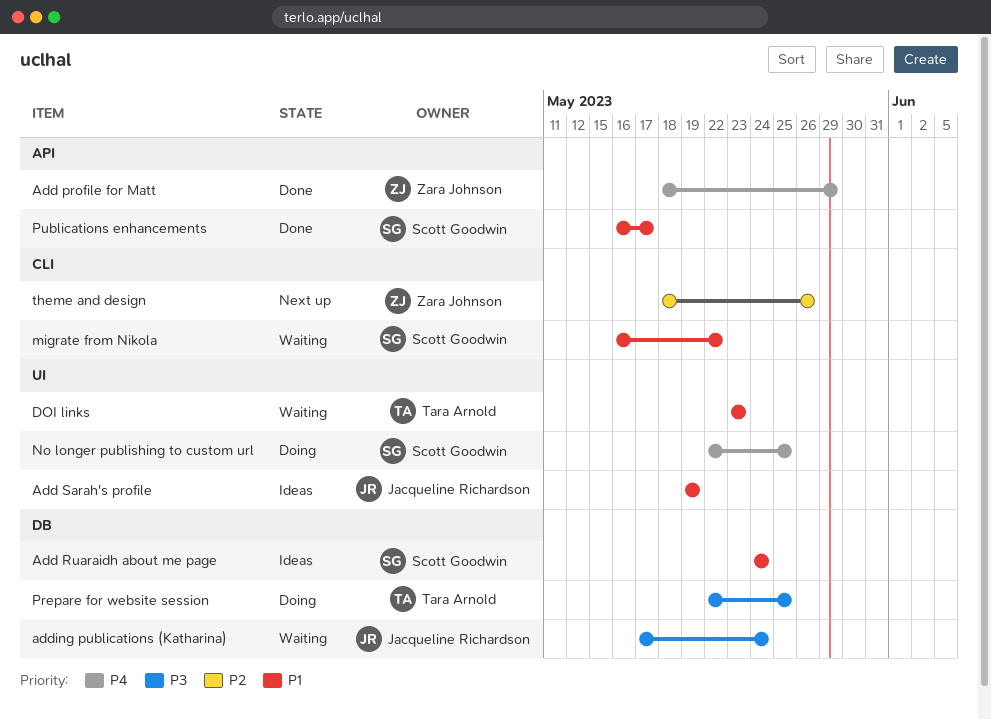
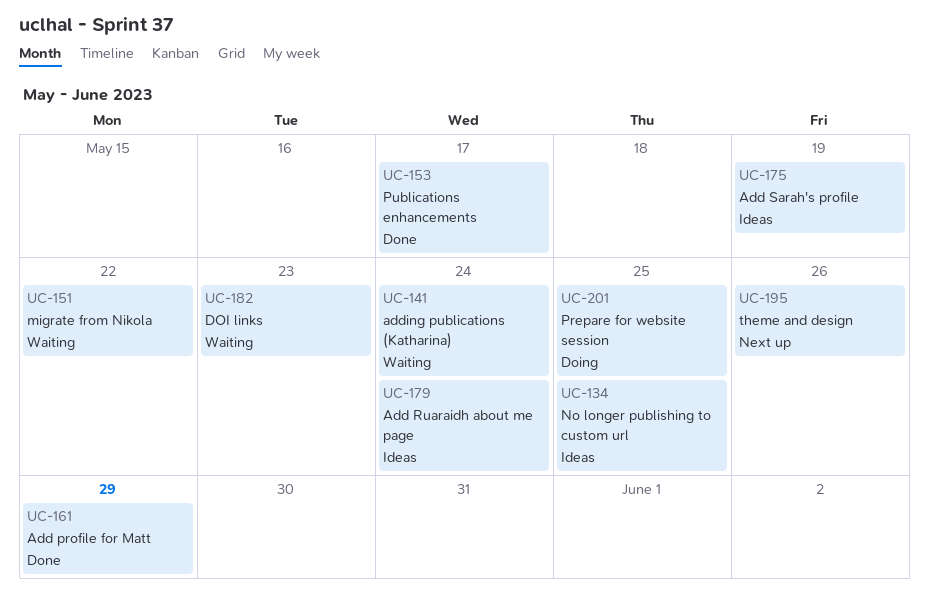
No longer publishing to custom url, status: Doing -> Ideas

